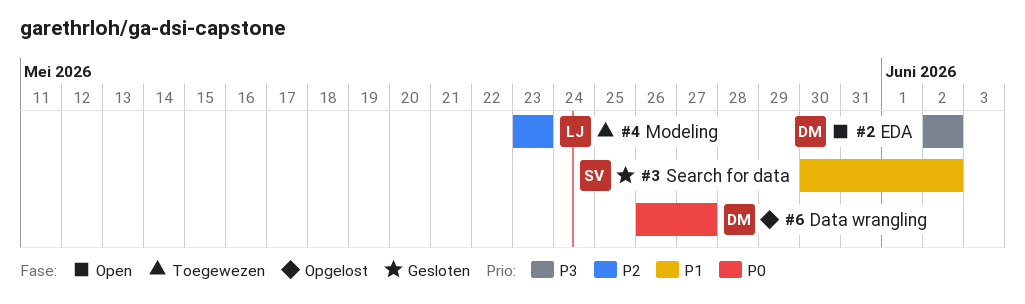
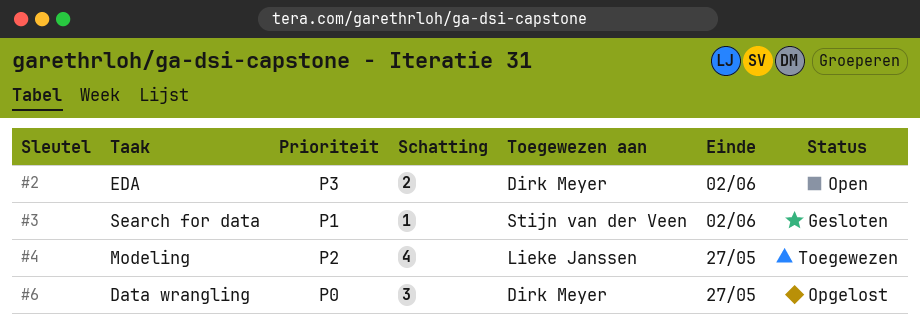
#4, due: May 23 -> May 27

